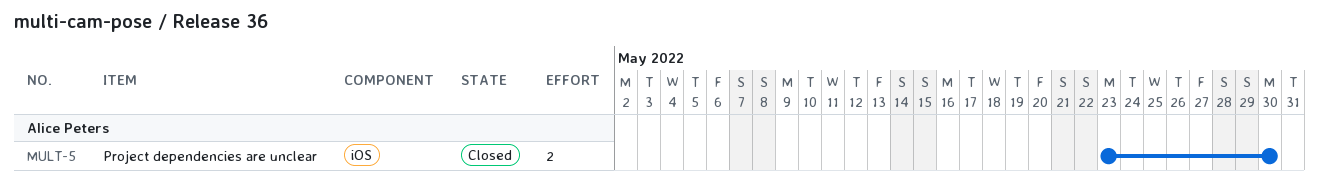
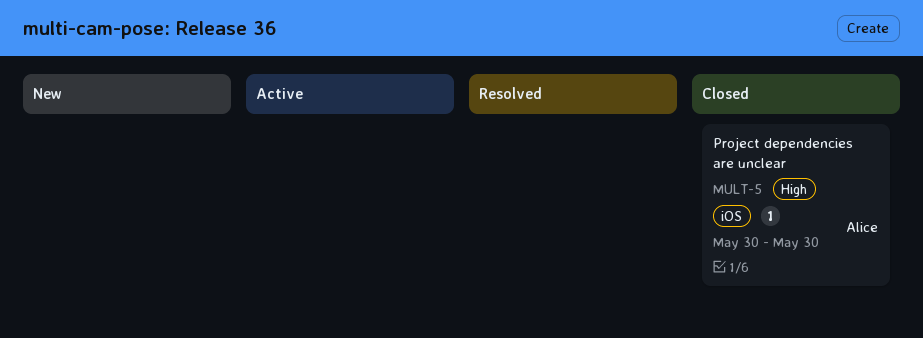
MULT-5, estimate: 2 -> 1
MULT-5, start: May 23 -> May 30

